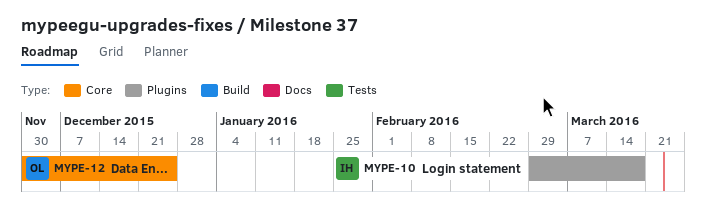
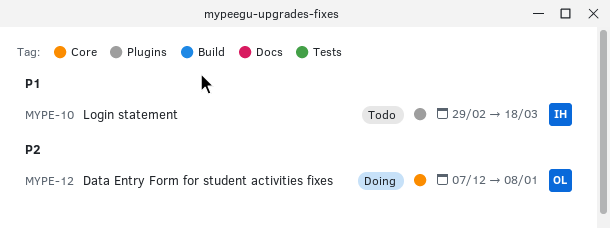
MYPE-12, start: Nov 30 -> Dec 7
MYPE-12, due: Dec 25 -> Jan 8

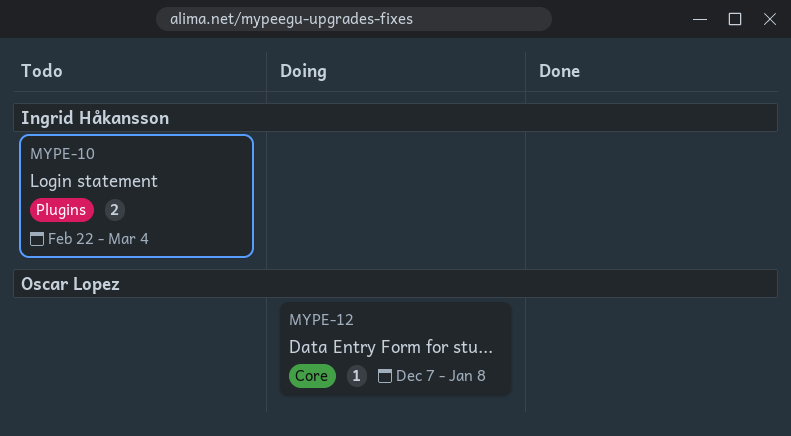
MYPE-10, start: Feb 29 -> Feb 22
MYPE-10, due: Mar 18 -> Mar 4

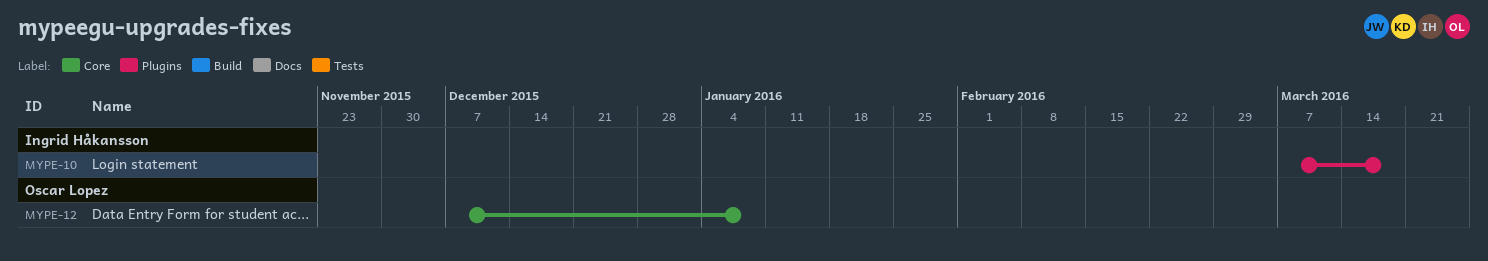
MYPE-10, start: Feb 22 -> Mar 7
MYPE-10, due: Mar 4 -> Mar 18

